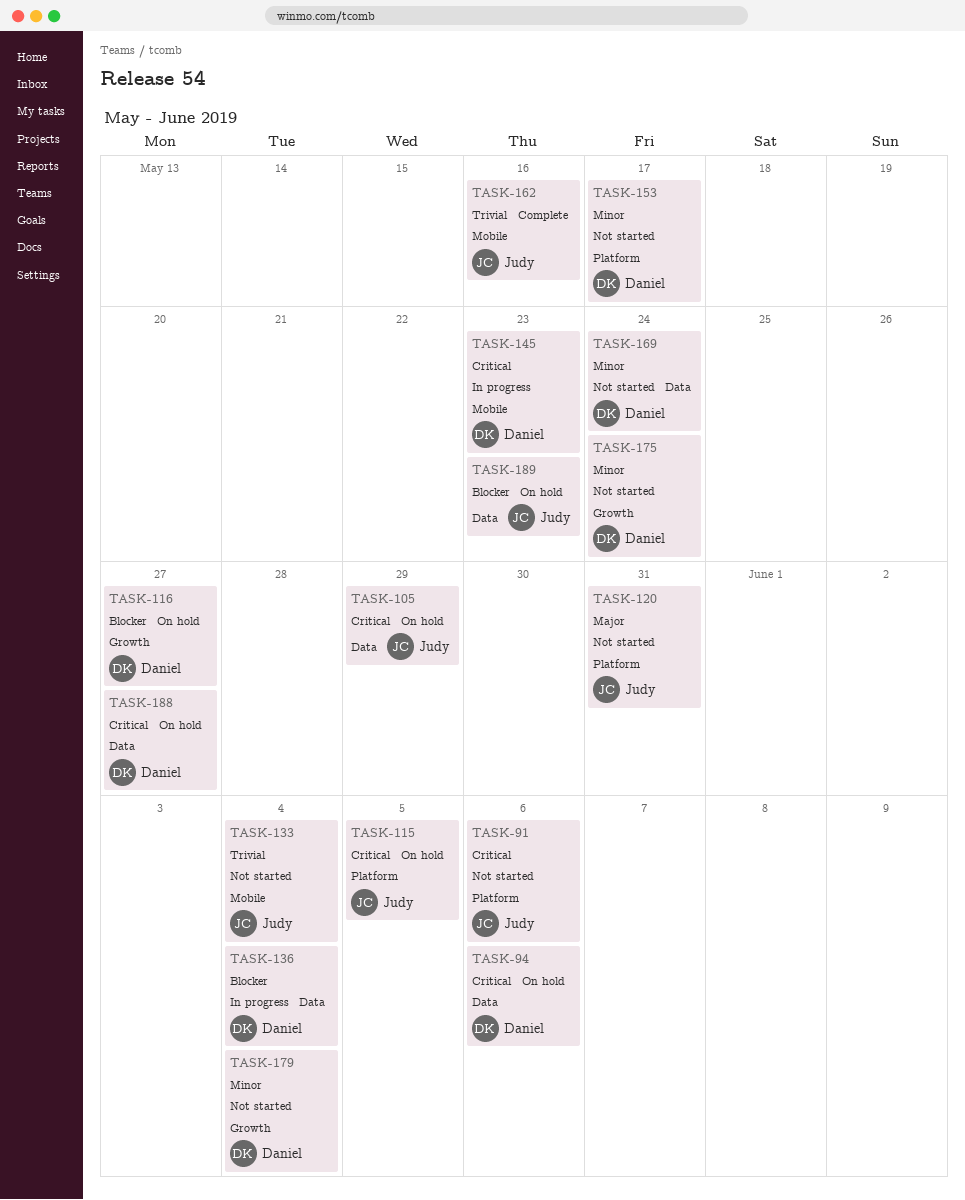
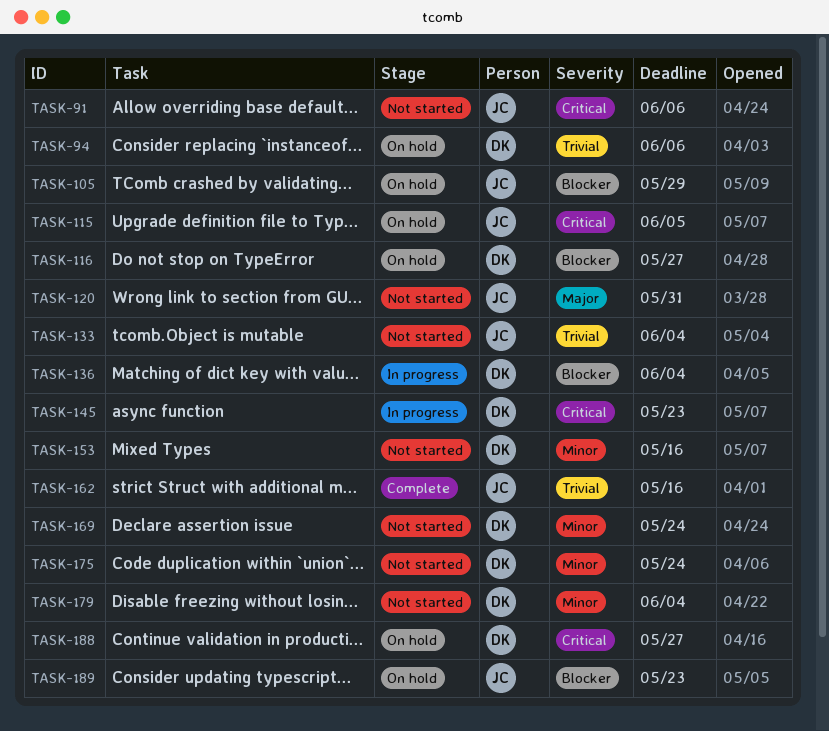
TASK-94, priority: Critical -> Trivial
TASK-105, priority: Critical -> Blocker
TASK-153, due: May 17 -> May 16

